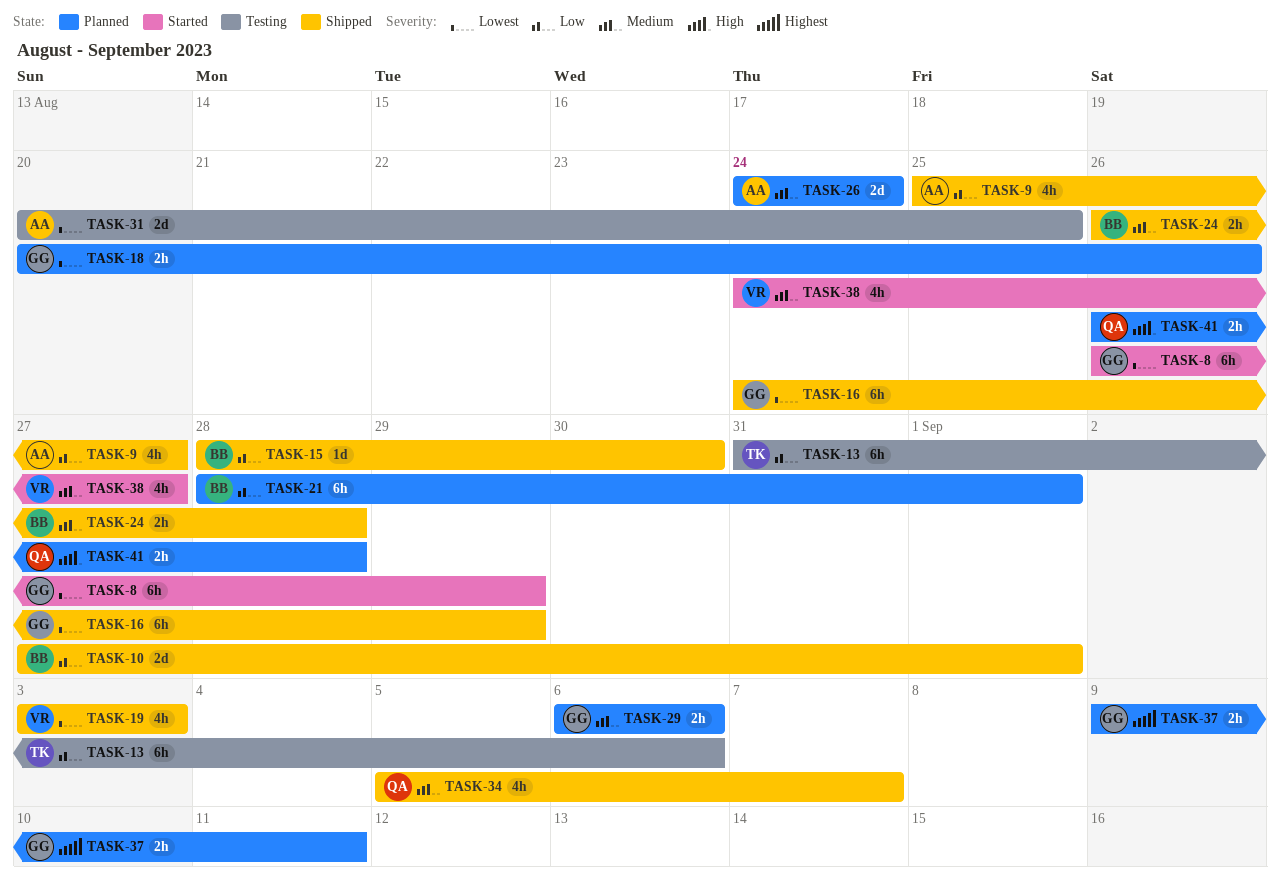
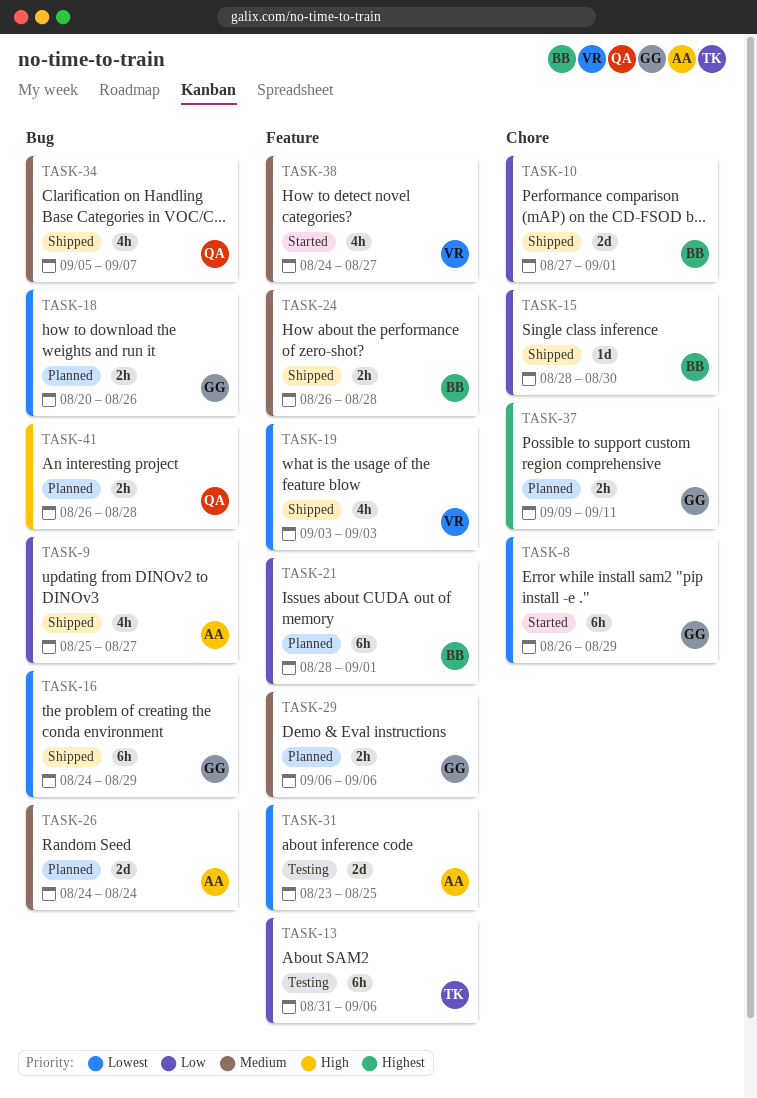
TASK-31, start: Aug 20 -> Aug 23

